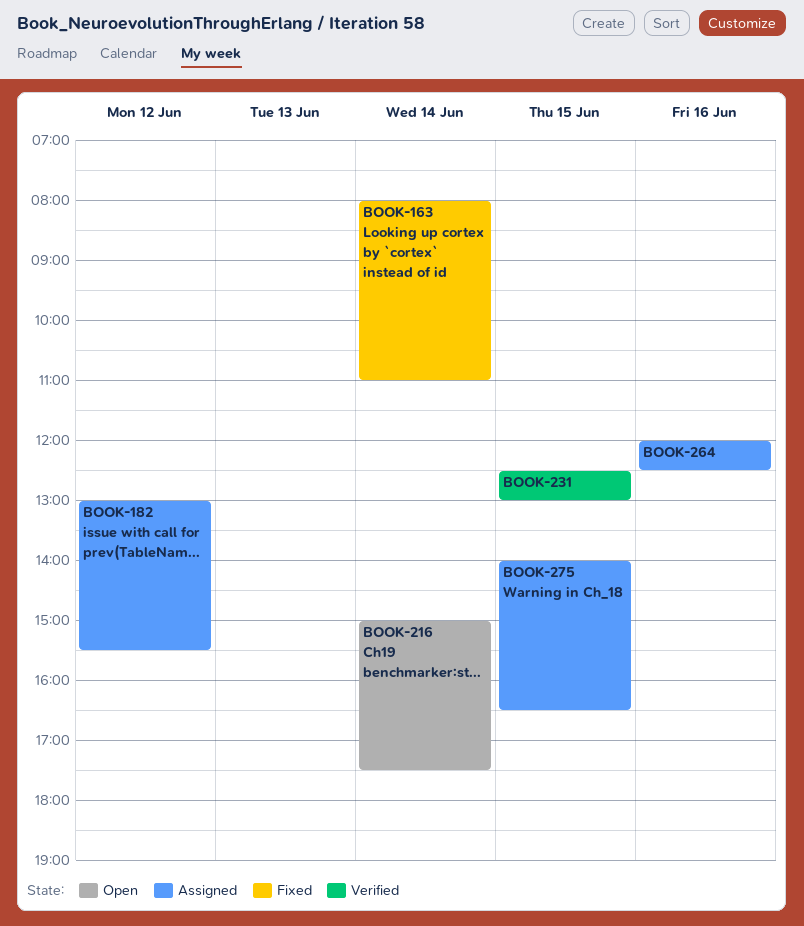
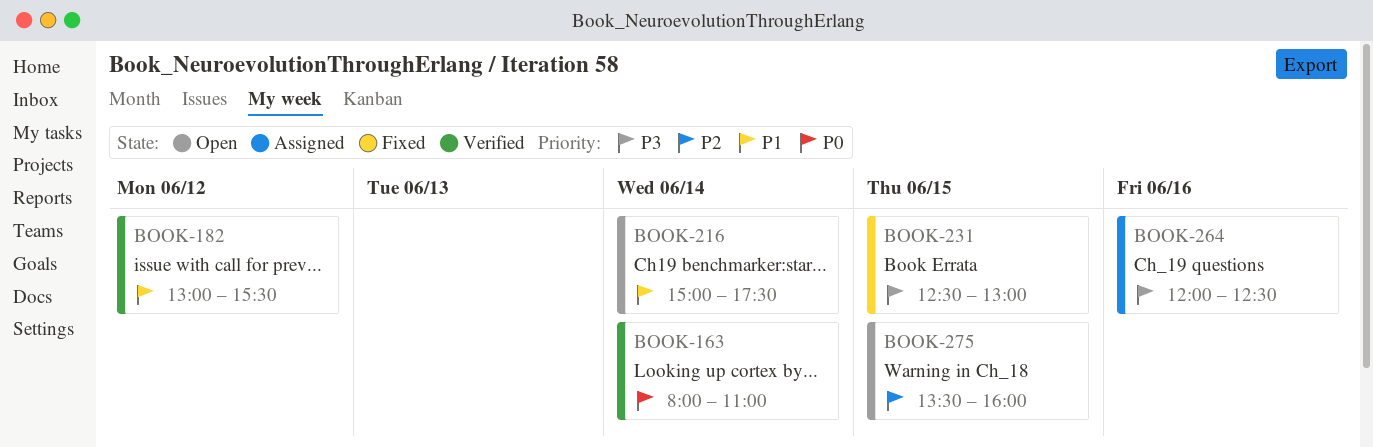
BOOK-163, status: Fixed -> Verified
BOOK-182, status: Assigned -> Verified
BOOK-231, status: Verified -> Fixed
BOOK-275, status: Assigned -> Open
BOOK-275, begins: 14:00 -> 13:30
BOOK-275, ends: 16:30 -> 16:00

